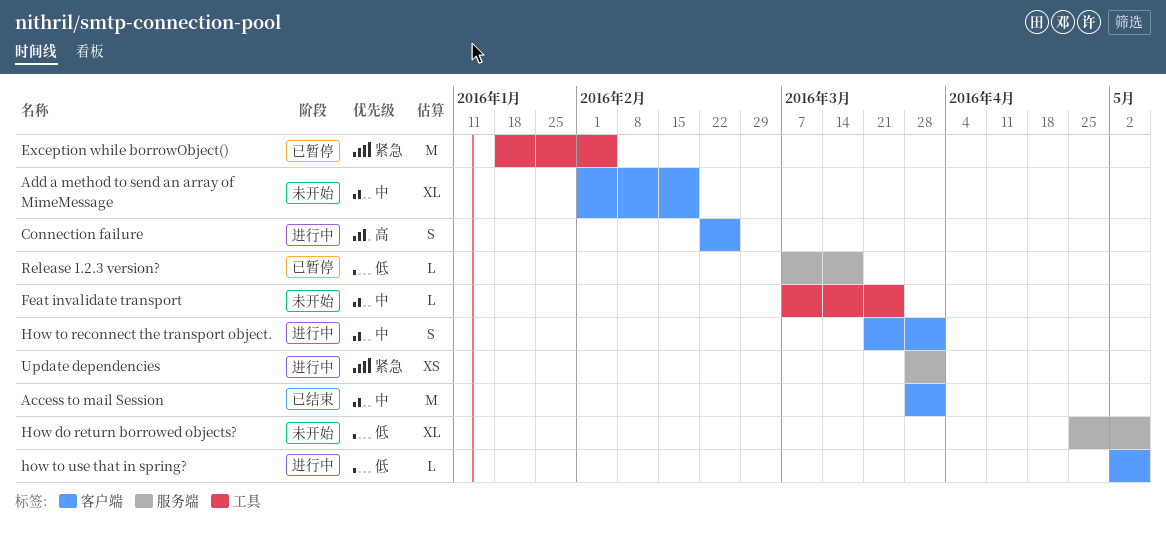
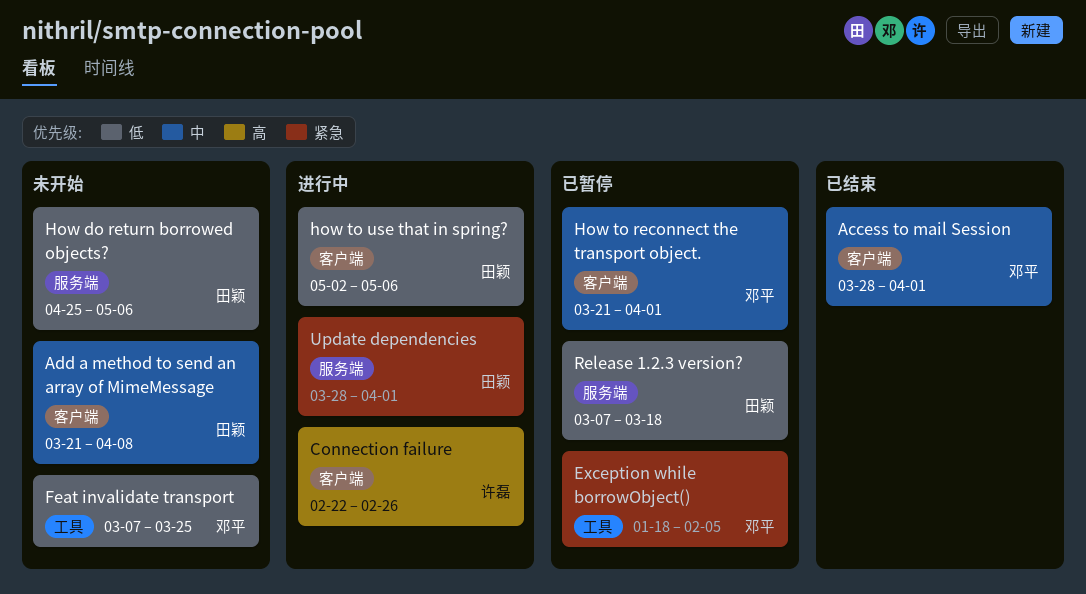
Add a method to send an array of MimeMessage, start: Feb 1 -> Mar 21
Add a method to send an array of MimeMessage, due: Feb 19 -> Apr 8
Feat invalidate transport, priority: 中 -> 低
How to reconnect the transport object., status: 进行中 -> 已暂停

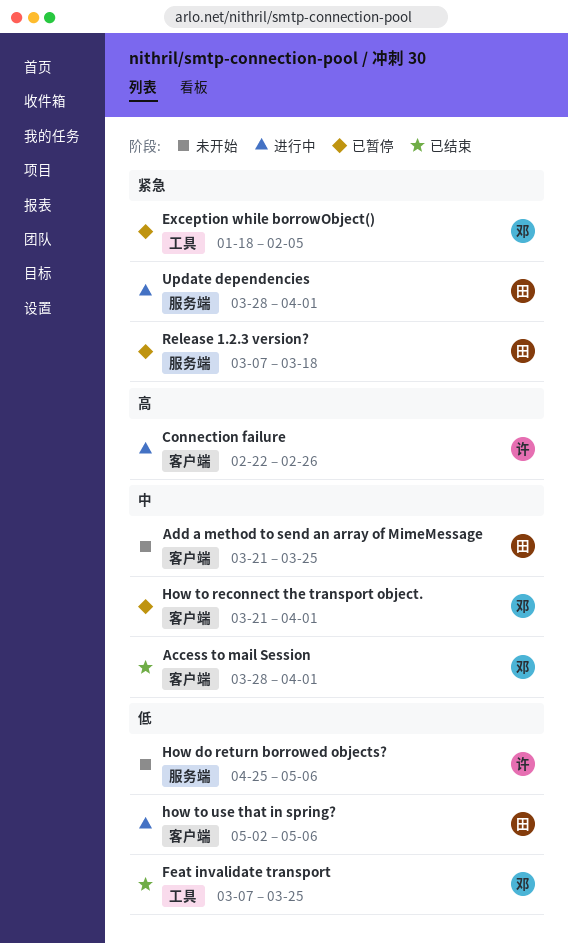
Add a method to send an array of MimeMessage, due: Apr 8 -> Mar 25
Feat invalidate transport, status: 未开始 -> 已结束
How do return borrowed objects?, owner: 田颖 -> 许磊
Release 1.2.3 version?, priority: 低 -> 紧急

